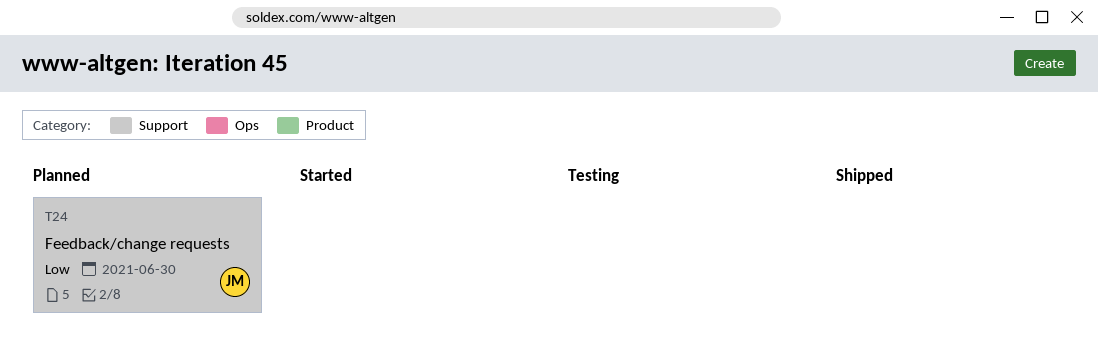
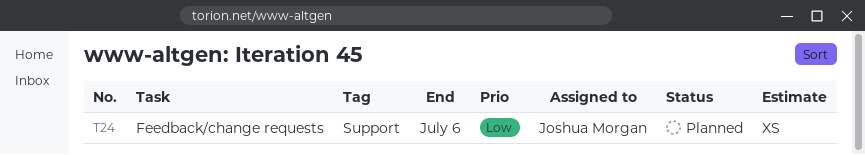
T24, due: Jun 30 -> Jul 6

